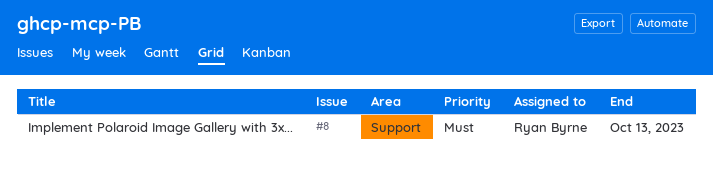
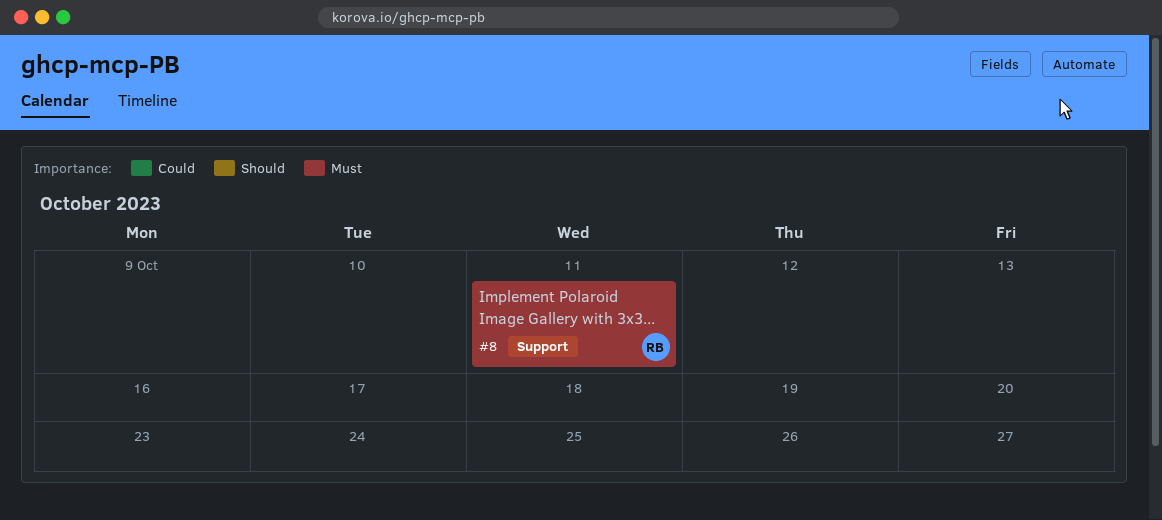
#8, due: Oct 13 -> Oct 11

